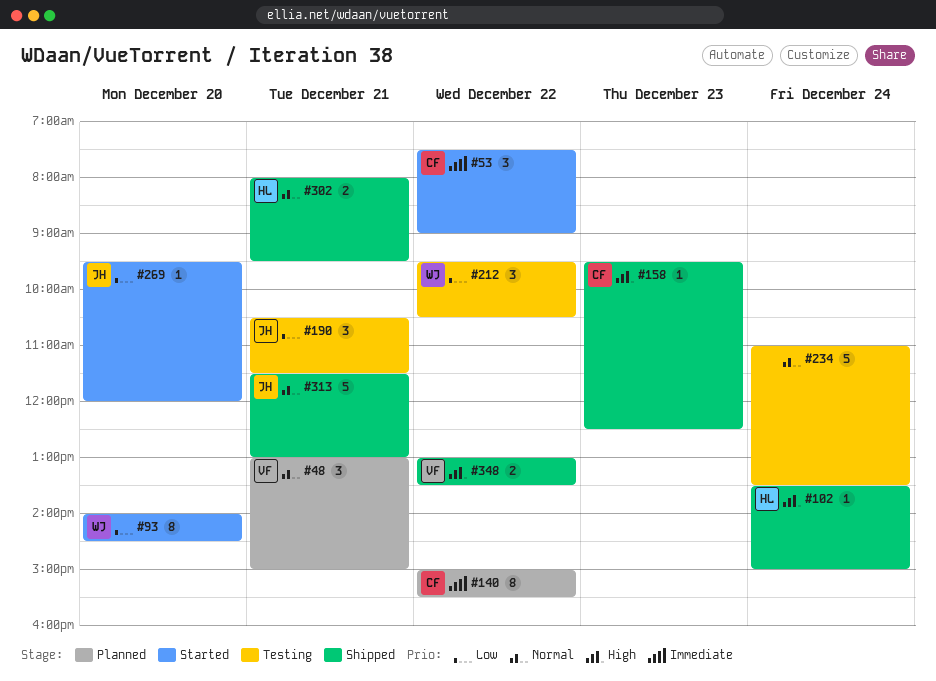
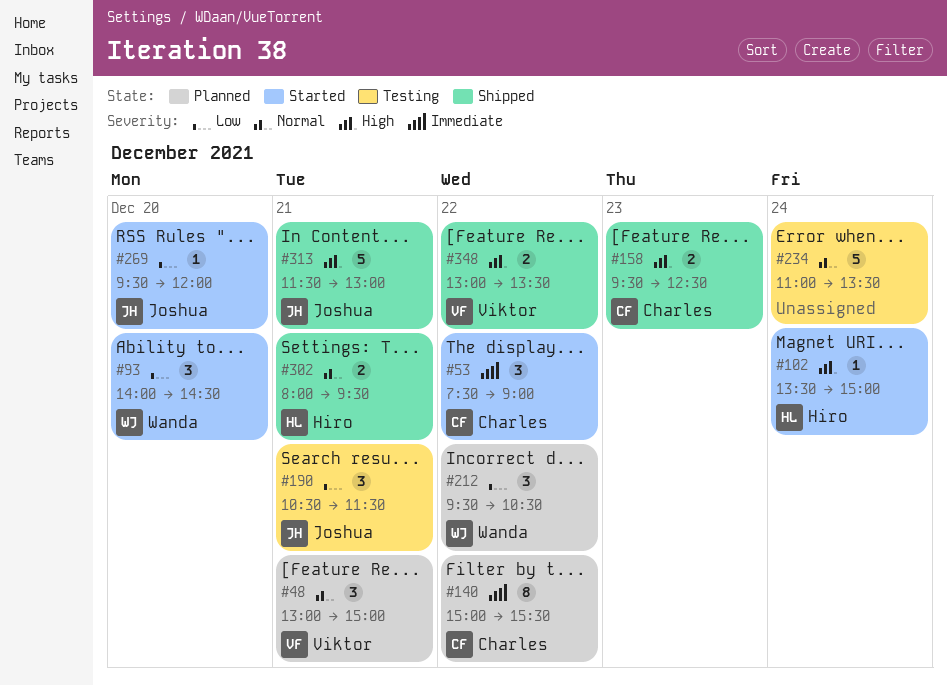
#93, estimate: 8 -> 3
#102, status: Shipped -> Started
#158, estimate: 1 -> 2
#212, status: Testing -> Planned
#313, priority: Normal -> High

